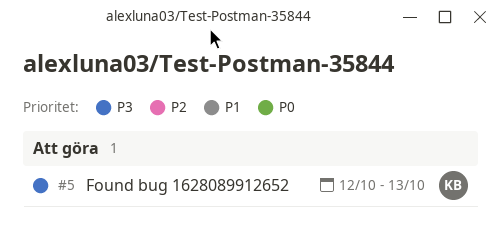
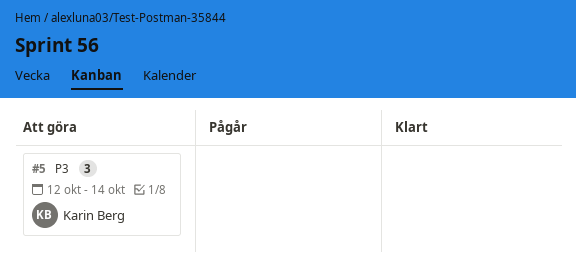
#5, due: Oct 13 -> Oct 14

